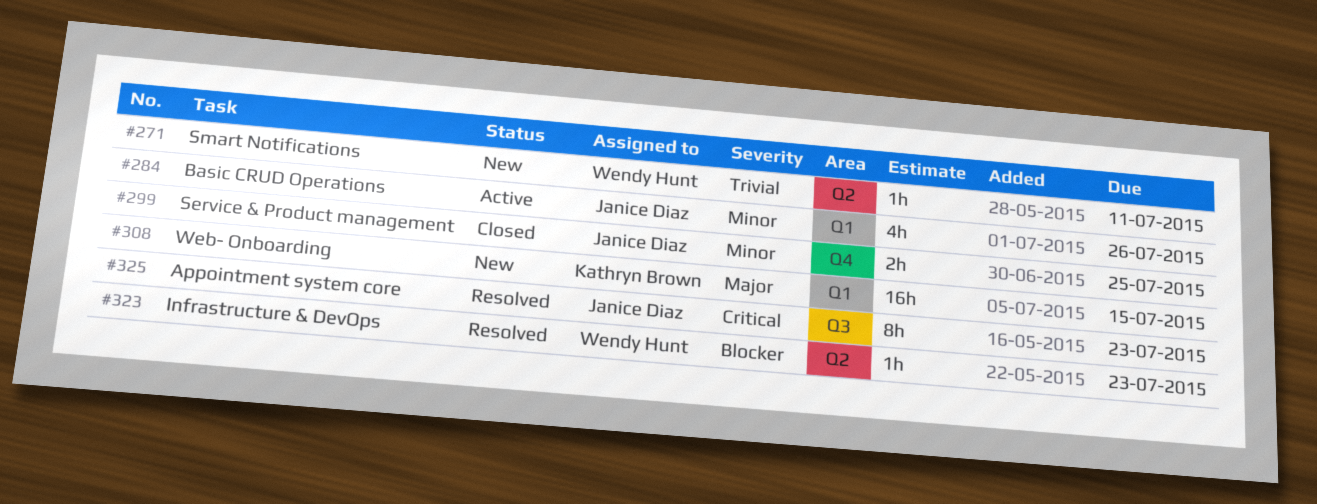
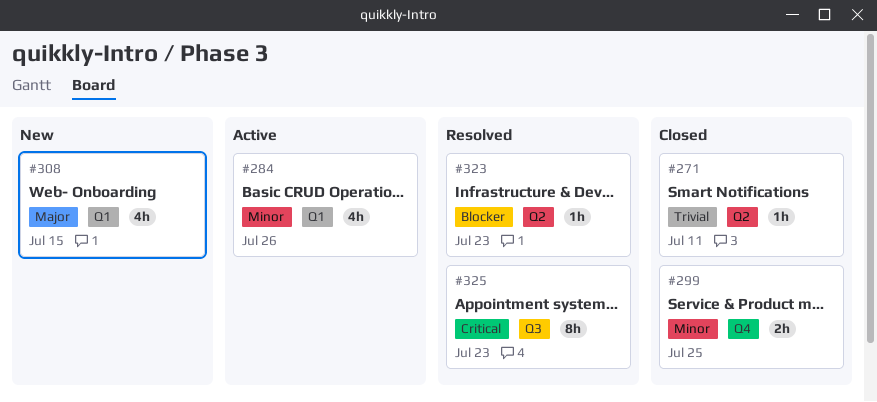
#271, status: New -> Closed
#308, estimate: 16h -> 4h

